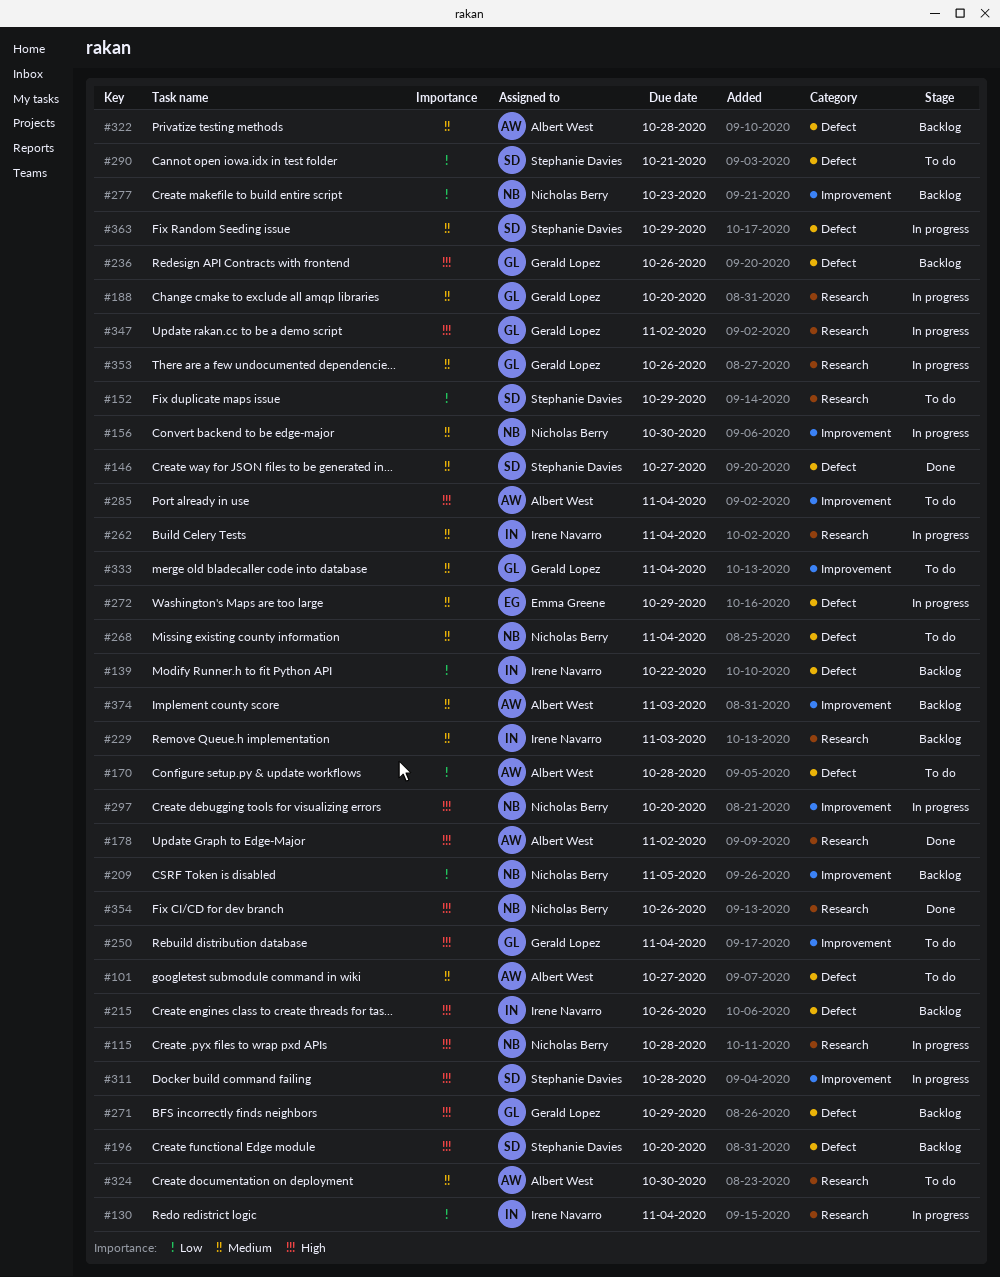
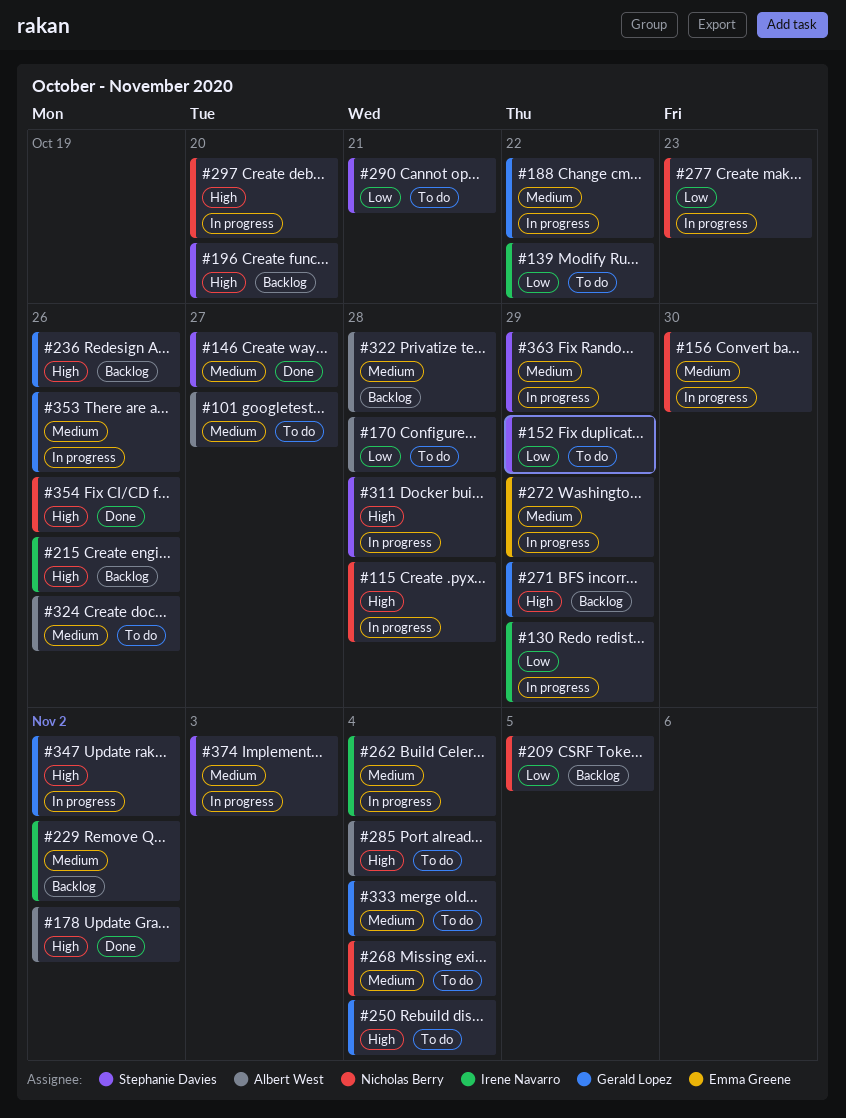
#130, due: Nov 4 -> Oct 29
#139, status: Backlog -> To do
#188, due: Oct 20 -> Oct 22
#229, due: Nov 3 -> Nov 2
#277, status: Backlog -> In progress
#324, due: Oct 30 -> Oct 26
#374, status: Backlog -> In progress
#374, owner: Albert West -> Stephanie Davies

